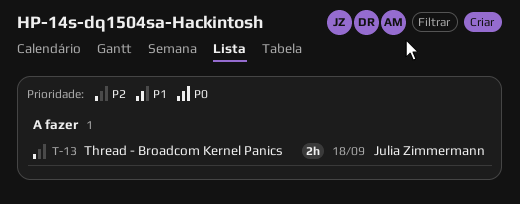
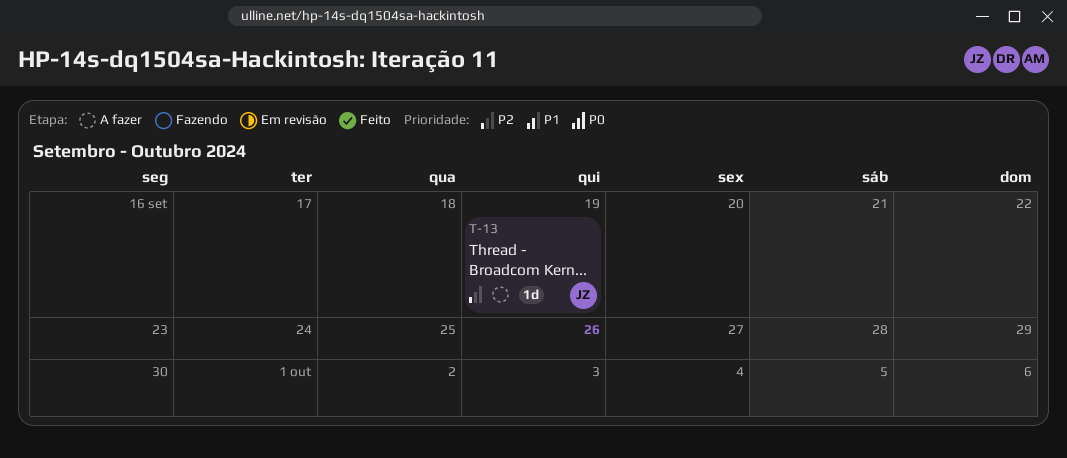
T-13, estimate: 2h -> 1d
T-13, due: Sep 18 -> Sep 19

